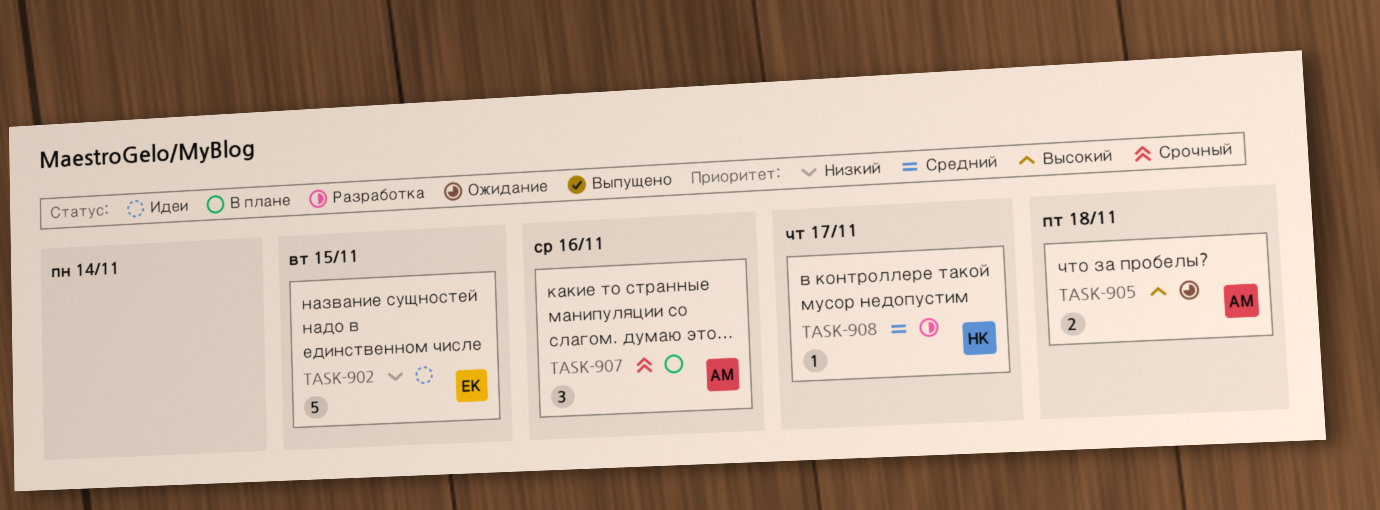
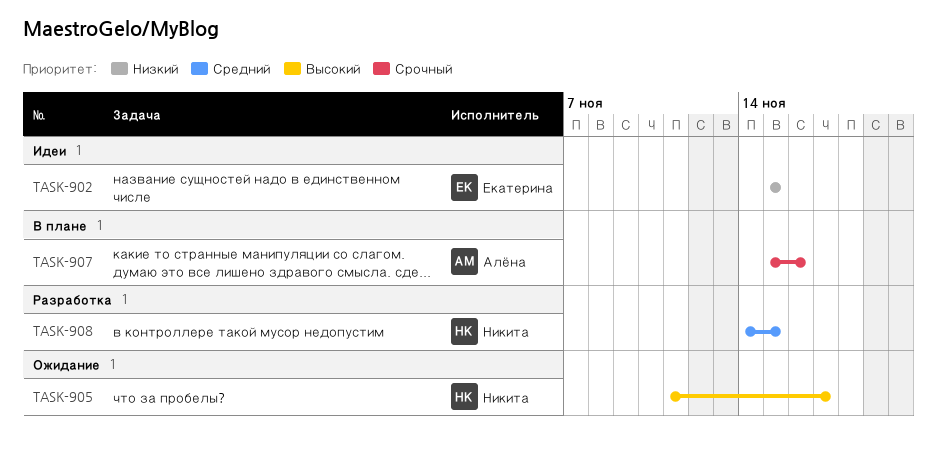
TASK-905, owner: Алёна -> Никита
TASK-905, due: Nov 18 -> Nov 17
TASK-908, due: Nov 17 -> Nov 15

